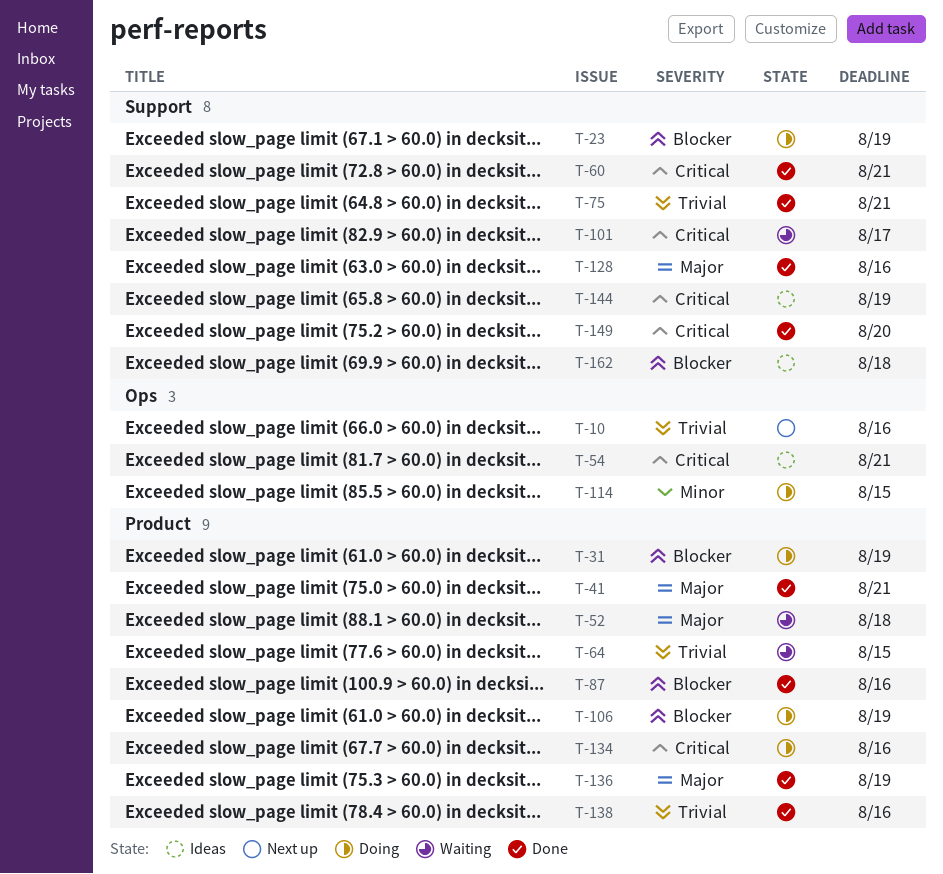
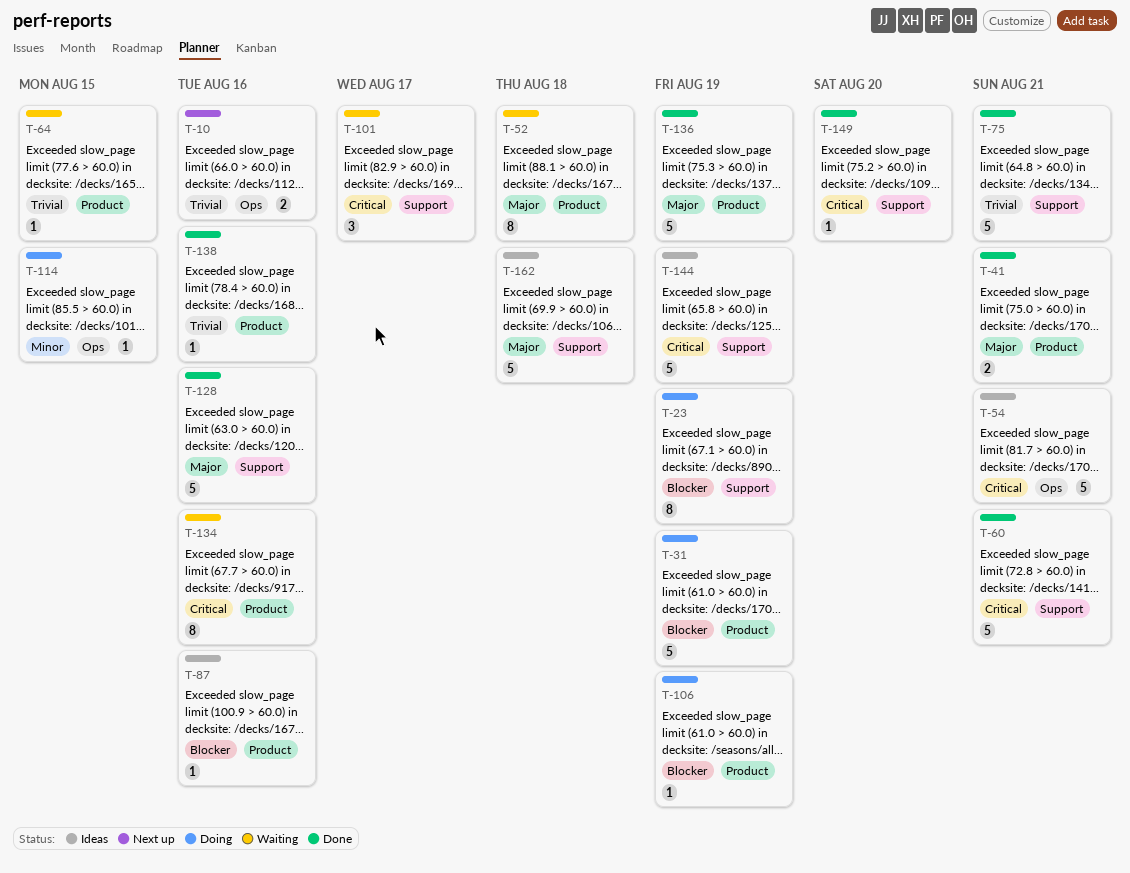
T-87, status: Done -> Ideas
T-134, status: Doing -> Waiting
T-162, priority: Blocker -> Major

